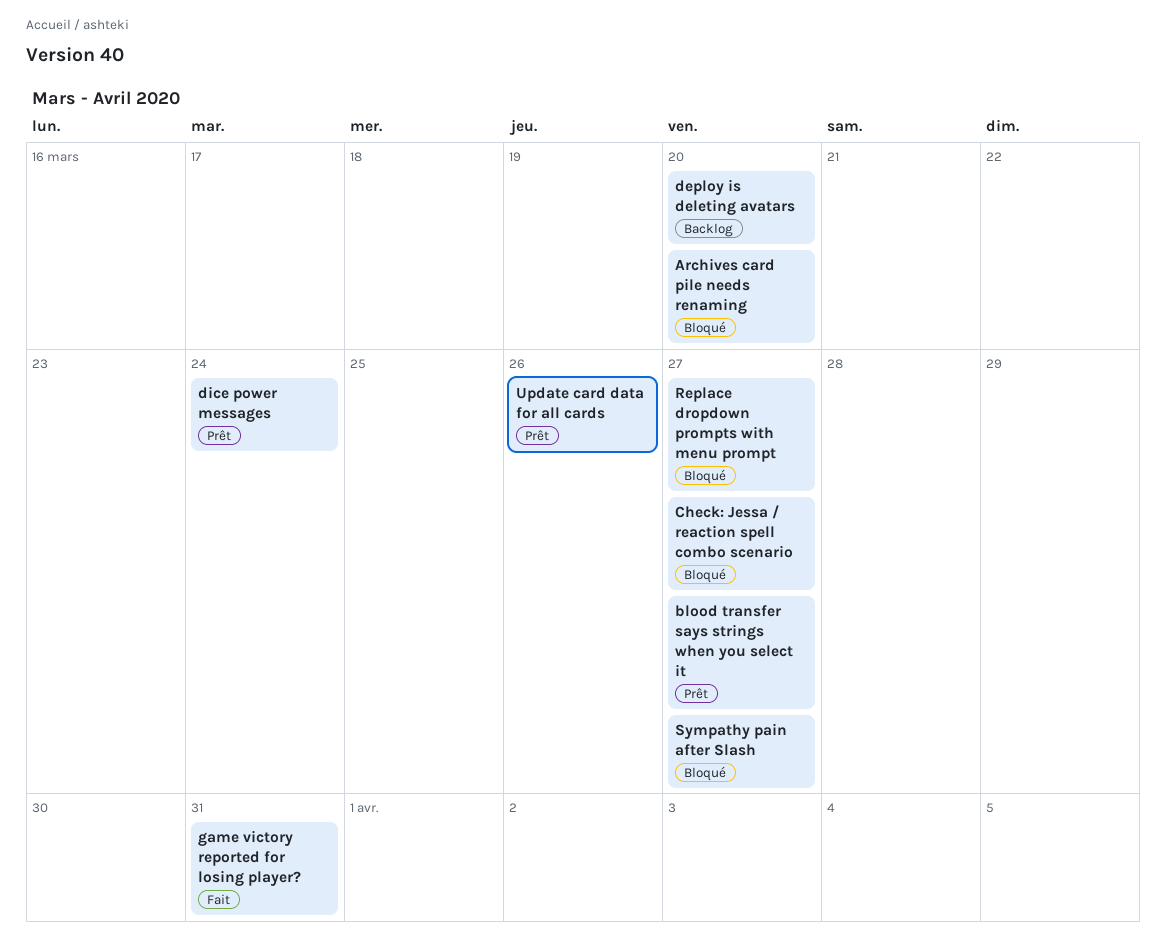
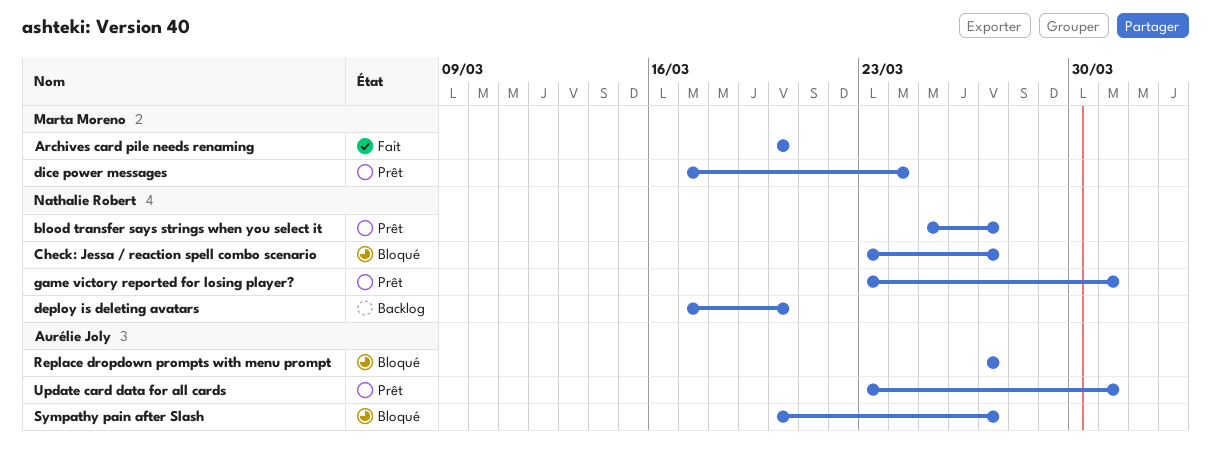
Archives card pile needs renaming, status: Bloqué -> Fait
game victory reported for losing player?, status: Fait -> Prêt
Update card data for all cards, due: Mar 26 -> Mar 31

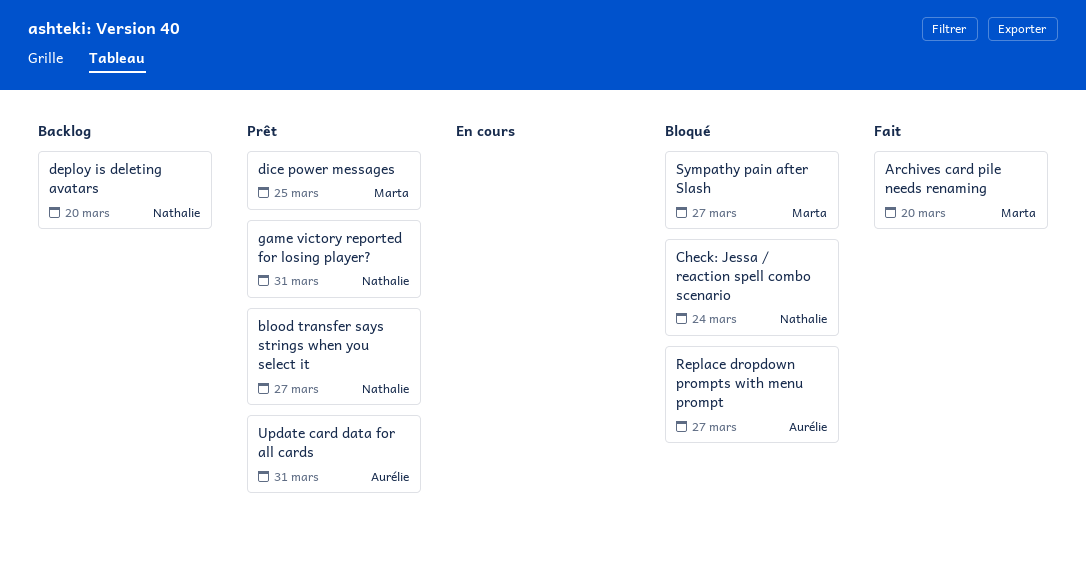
Check: Jessa / reaction spell combo scenario, due: Mar 27 -> Mar 24
dice power messages, due: Mar 24 -> Mar 25
Sympathy pain after Slash, owner: Aurélie Joly -> Marta Moreno

